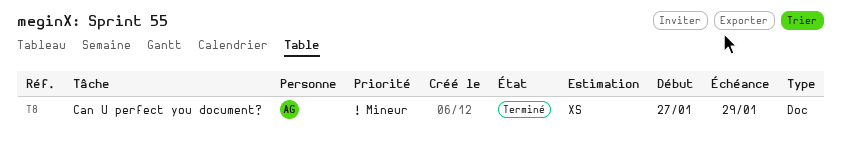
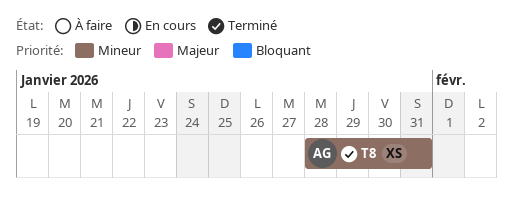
T8, start: Jan 27 -> Jan 28
T8, due: Jan 29 -> Jan 31

